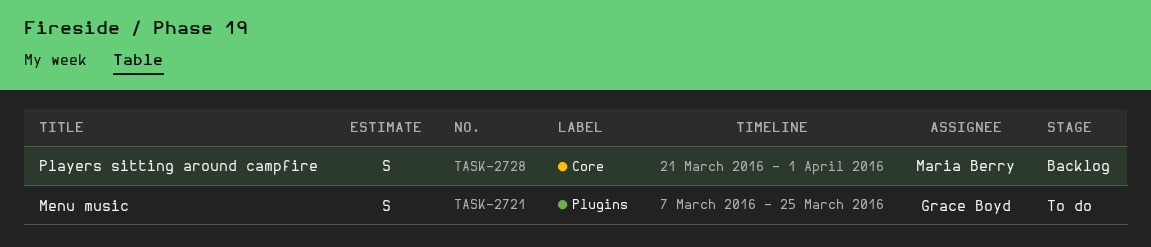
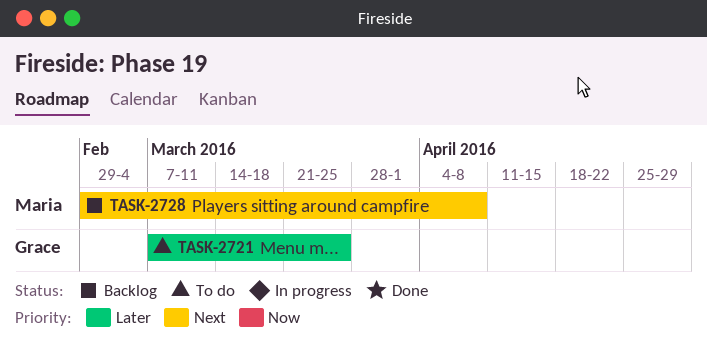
TASK-2728, start: Mar 21 -> Feb 29
TASK-2728, due: Apr 1 -> Apr 8

